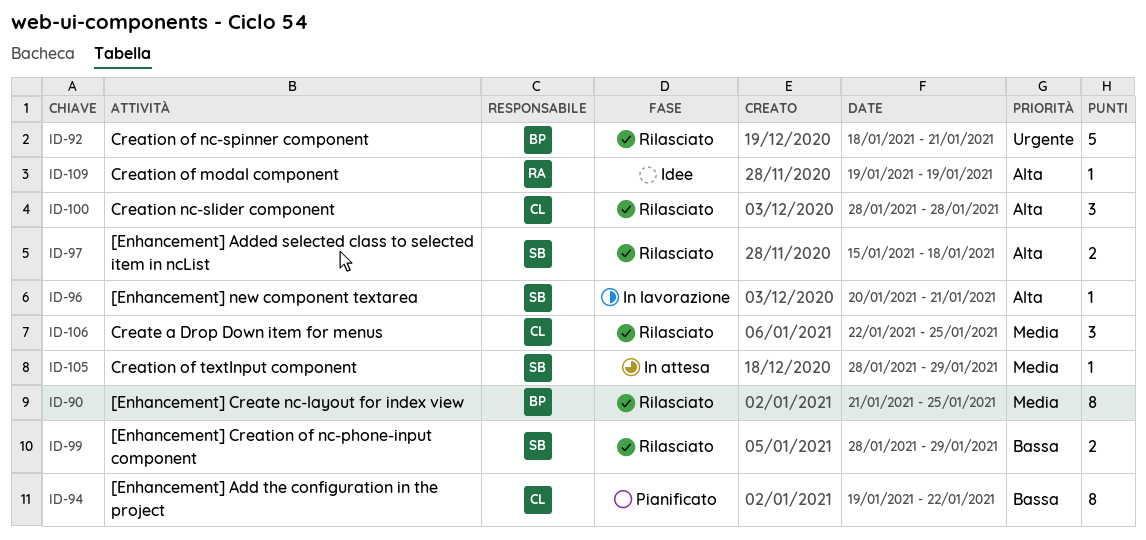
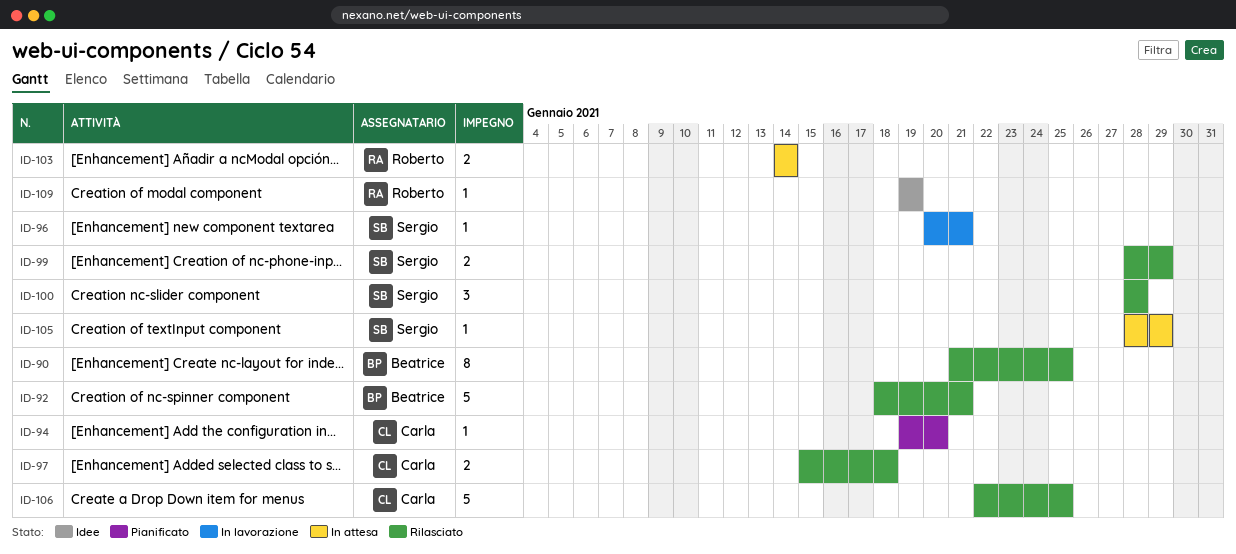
ID-94, estimate: 8 -> 1
ID-94, due: Jan 22 -> Jan 20
ID-97, owner: Sergio -> Carla
ID-100, owner: Carla -> Sergio
ID-103: none -> present
ID-106, estimate: 3 -> 5

